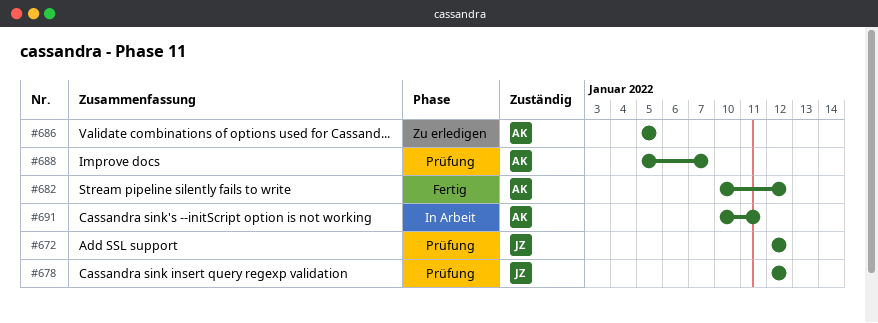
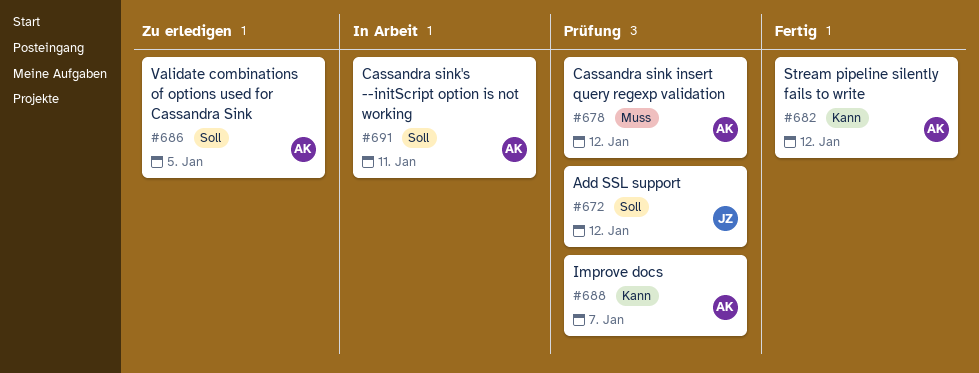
#678, owner: JZ -> AK

